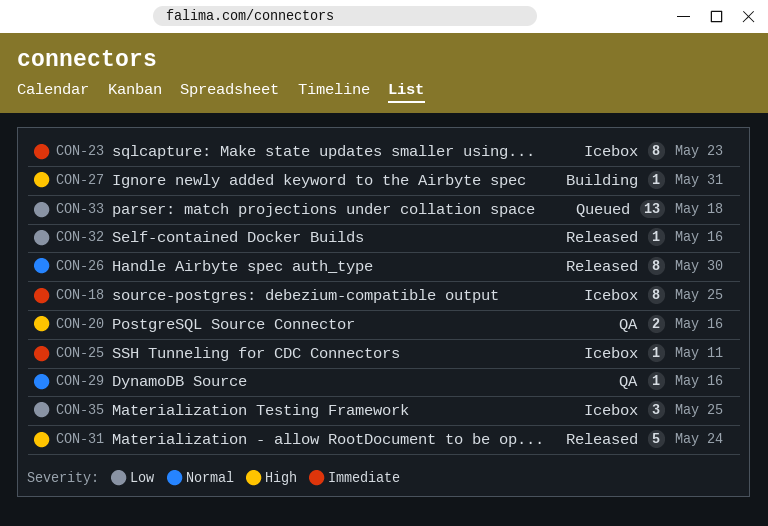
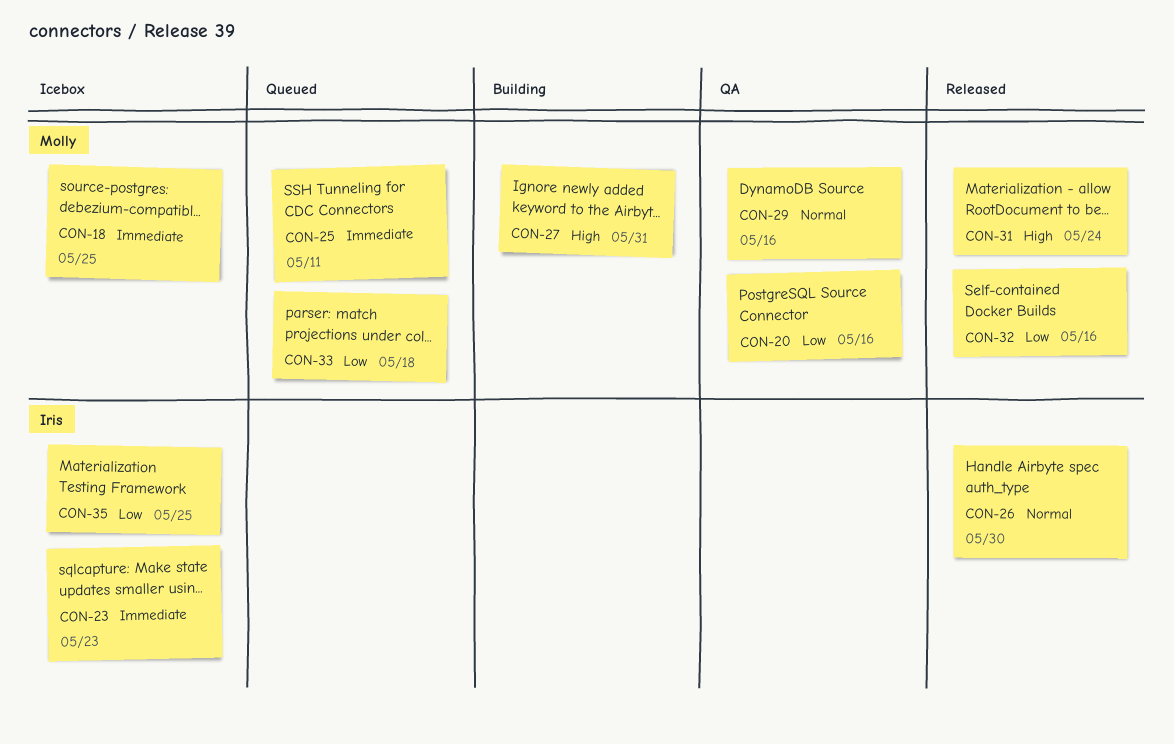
CON-20, priority: High -> Low
CON-25, status: Icebox -> Queued

